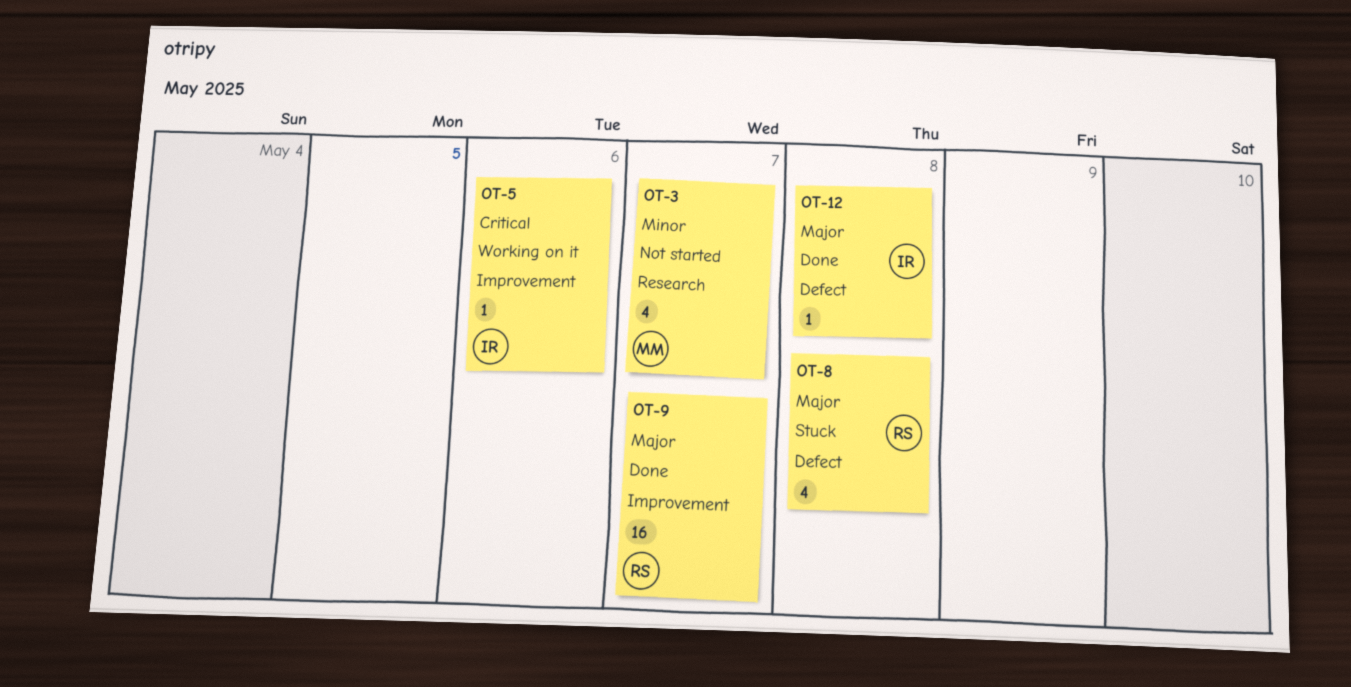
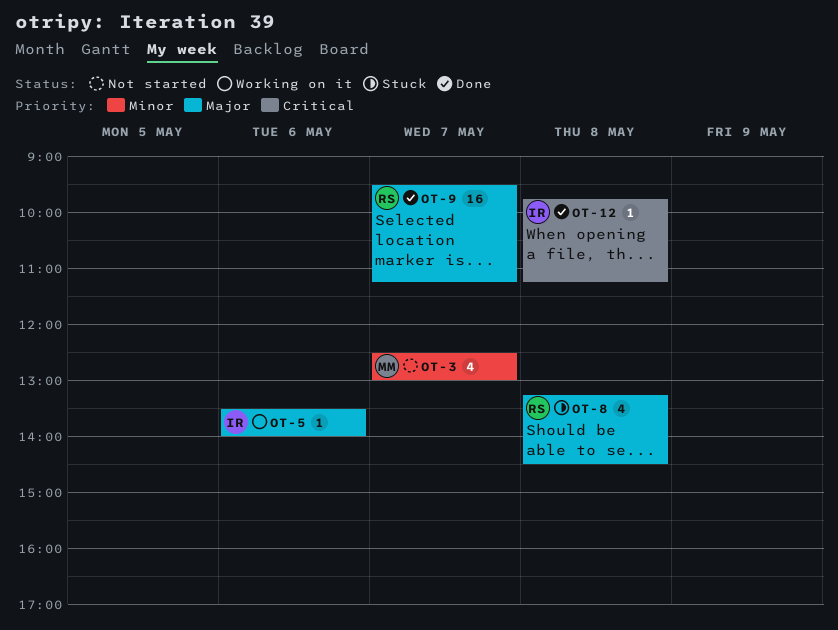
OT-5, priority: Critical -> Major
OT-12, priority: Major -> Critical

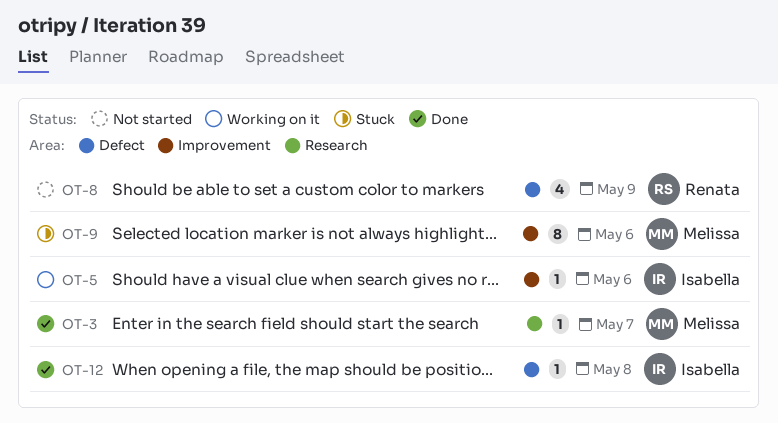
OT-3, status: Not started -> Done
OT-3, estimate: 4 -> 1
OT-8, status: Stuck -> Not started
OT-8, day: May 8 -> May 9
OT-9, status: Done -> Stuck
OT-9, owner: Renata -> Melissa
OT-9, estimate: 16 -> 8
OT-9, day: May 7 -> May 6

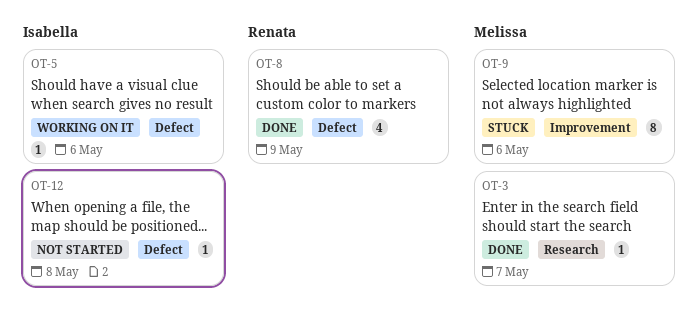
OT-5, label: Improvement -> Defect
OT-8, status: Not started -> Done
OT-12, status: Done -> Not started

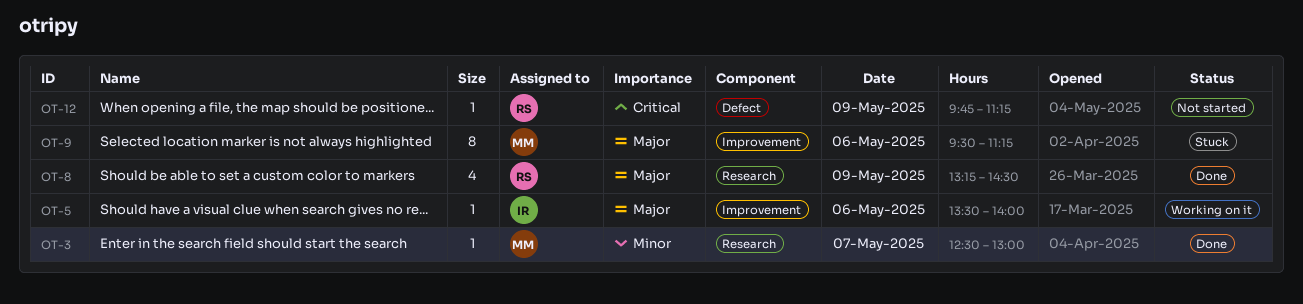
OT-5, label: Defect -> Improvement
OT-8, label: Defect -> Research
OT-12, owner: Isabella -> Renata
OT-12, day: May 8 -> May 9

